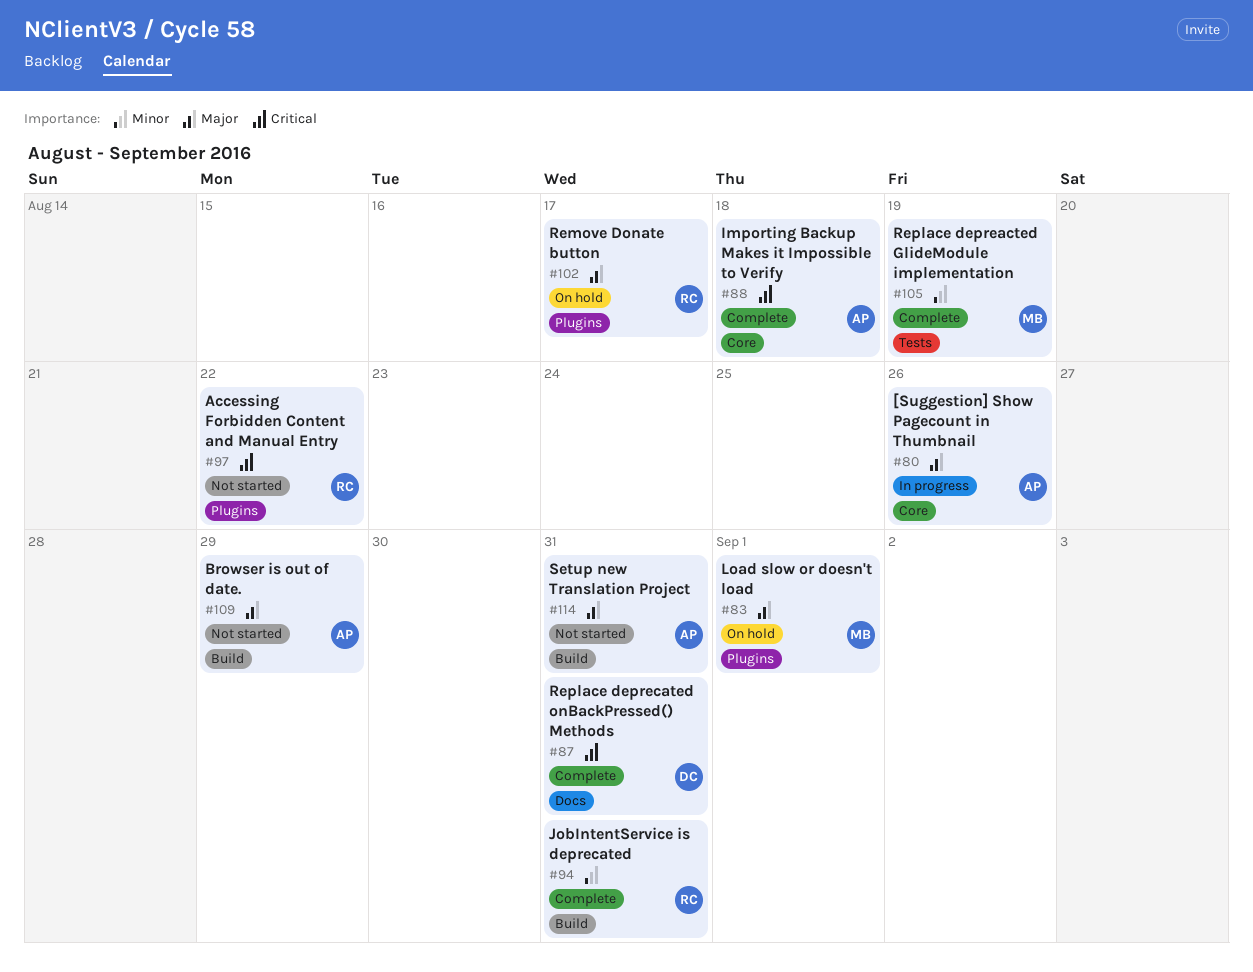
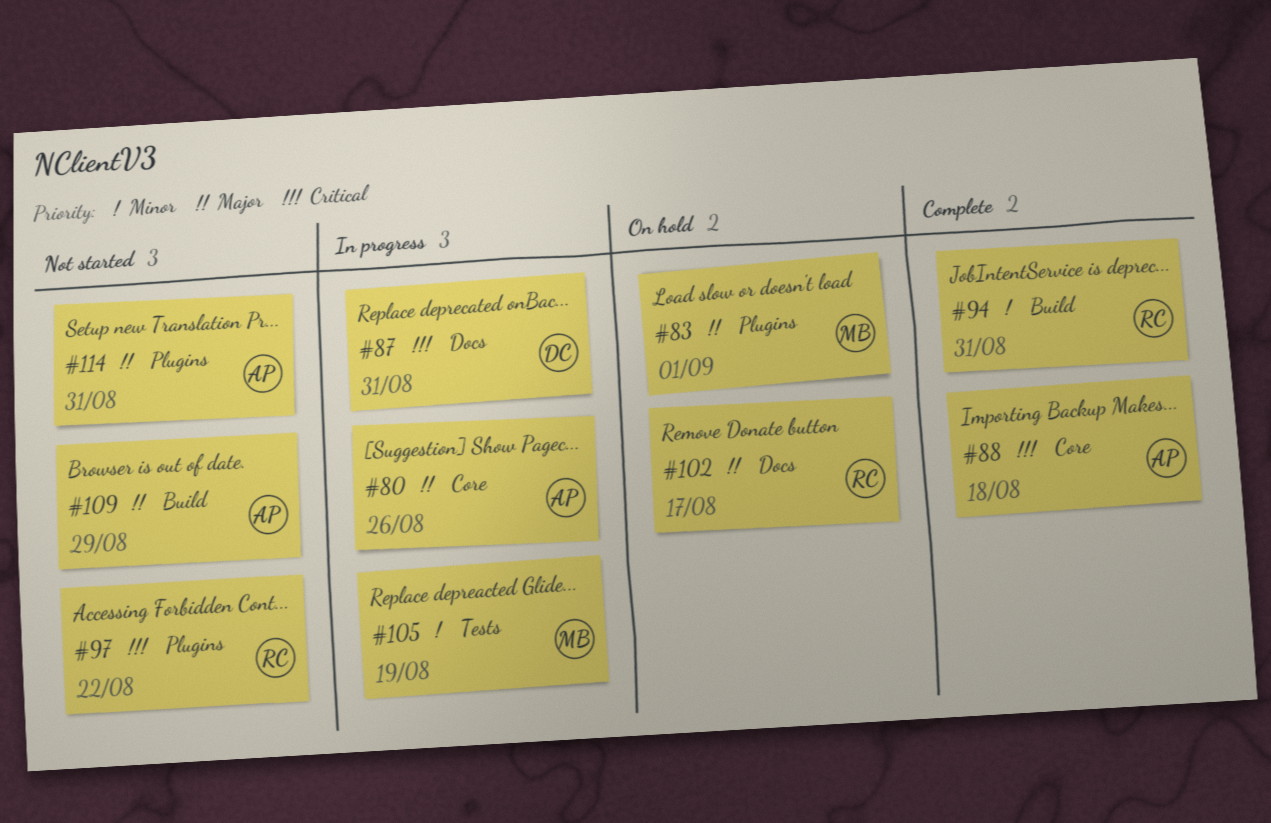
#87, status: Complete -> In progress
#102, label: Plugins -> Docs
#105, status: Complete -> In progress
#114, label: Build -> Plugins

